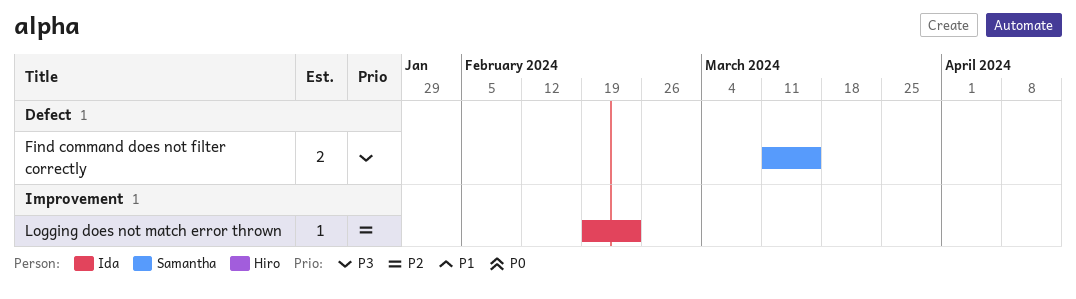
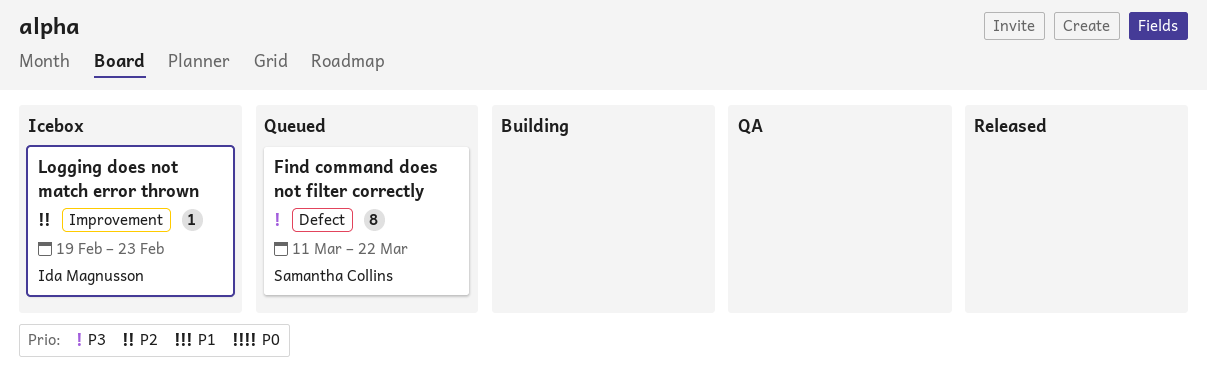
Find command does not filter correctly, estimate: 2 -> 8
Find command does not filter correctly, due: Mar 15 -> Mar 22

